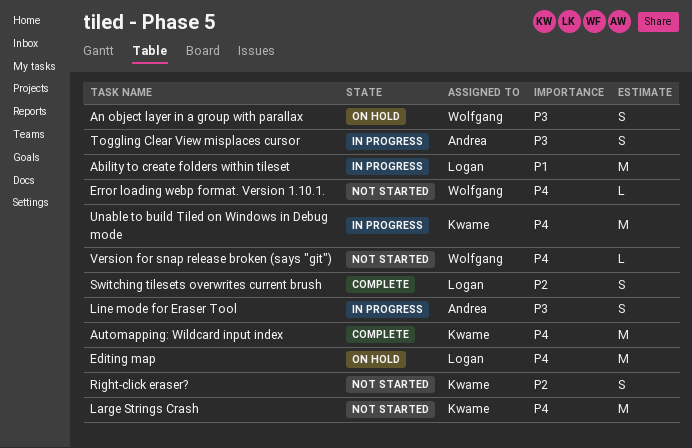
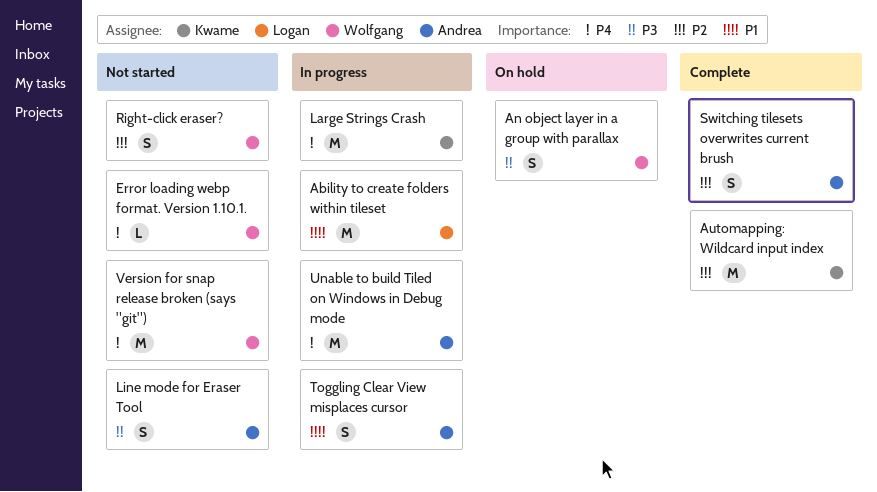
Automapping: Wildcard input index, priority: P4 -> P2
Editing map: present -> none
Large Strings Crash, status: Not started -> In progress
Line mode for Eraser Tool, status: In progress -> Not started
Right-click eraser?, owner: Kwame -> Wolfgang
Switching tilesets overwrites current brush, owner: Logan -> Andrea
Toggling Clear View misplaces cursor, priority: P3 -> P1
Unable to build Tiled on Windows in Debug mode, owner: Kwame -> Andrea
Version for snap release broken (says "git"), estimate: L -> M

